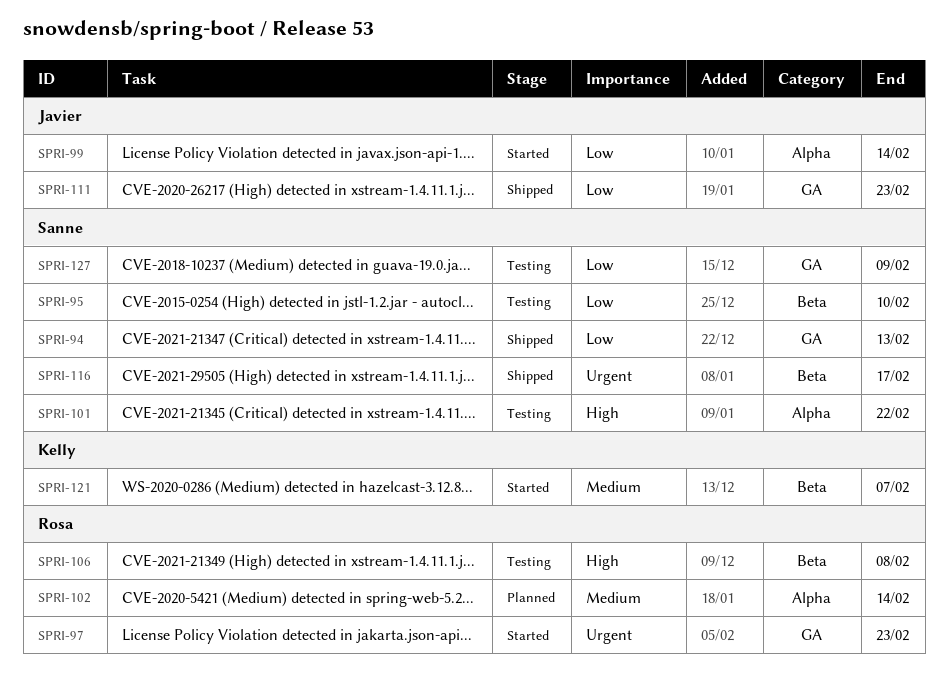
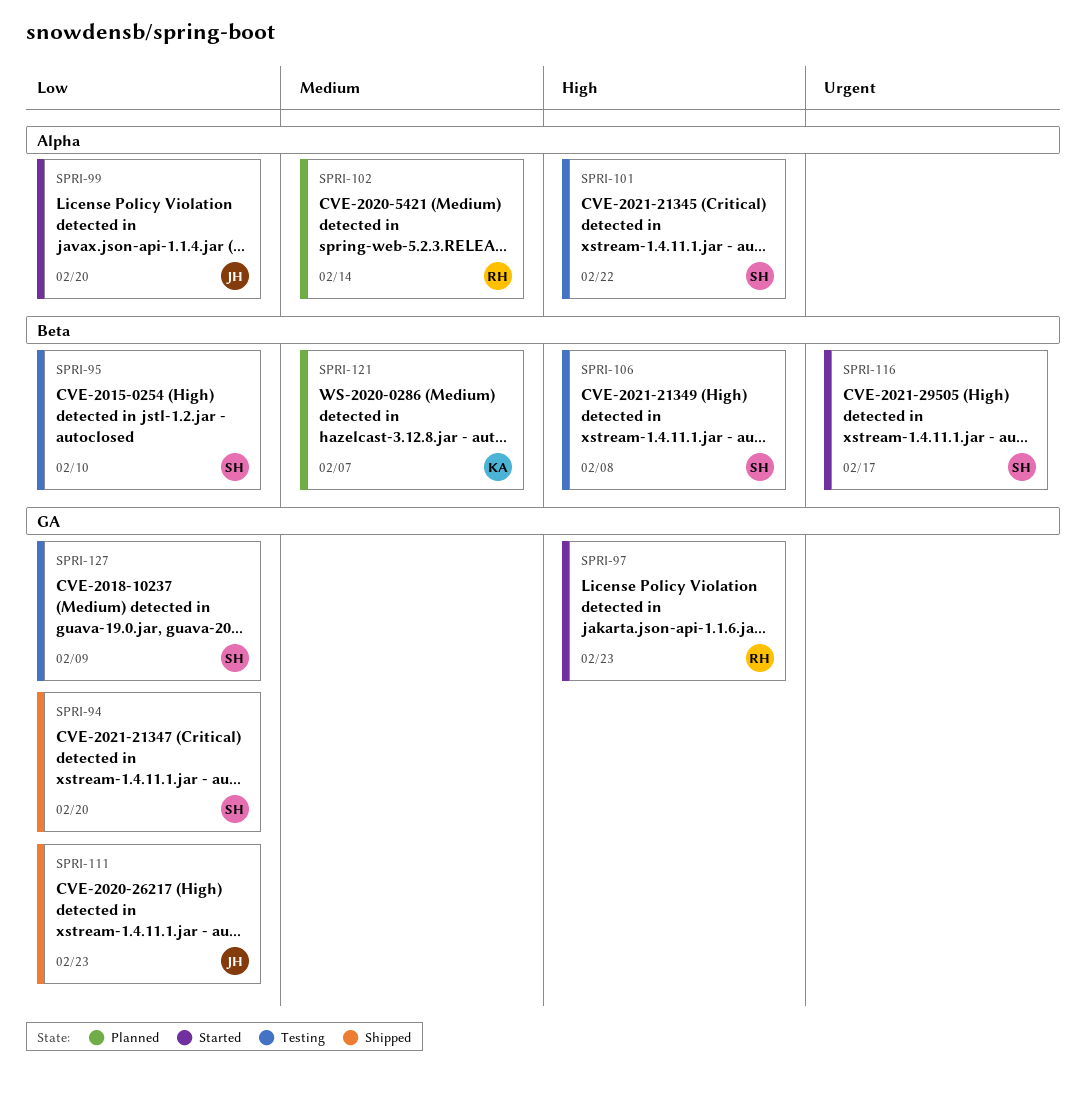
SPRI-94, due: Feb 13 -> Feb 20
SPRI-97, priority: Urgent -> High
SPRI-99, due: Feb 14 -> Feb 20
SPRI-106, owner: Rosa -> Sanne
SPRI-116, status: Shipped -> Started
SPRI-121, status: Started -> Planned

